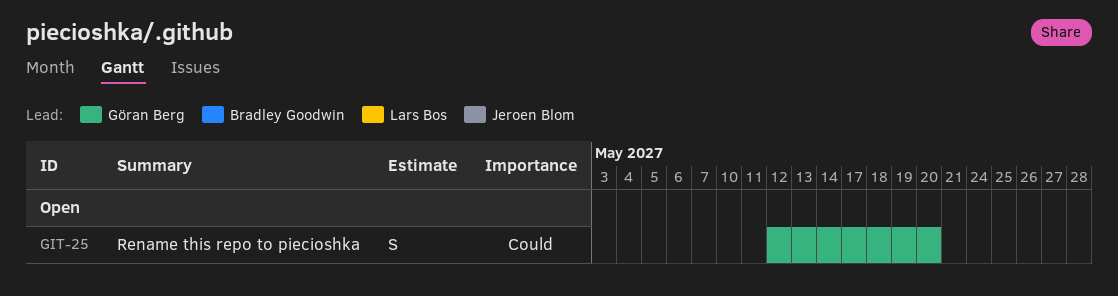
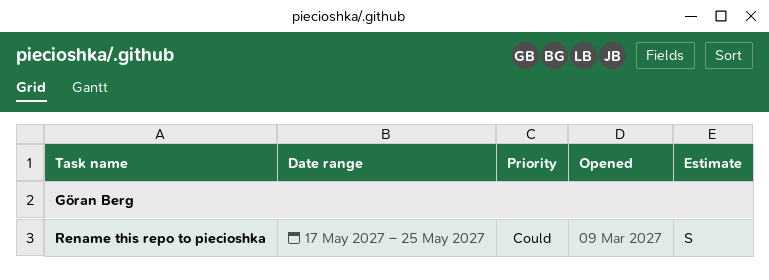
Rename this repo to piecioshka, start: May 12 -> May 17
Rename this repo to piecioshka, due: May 20 -> May 25

